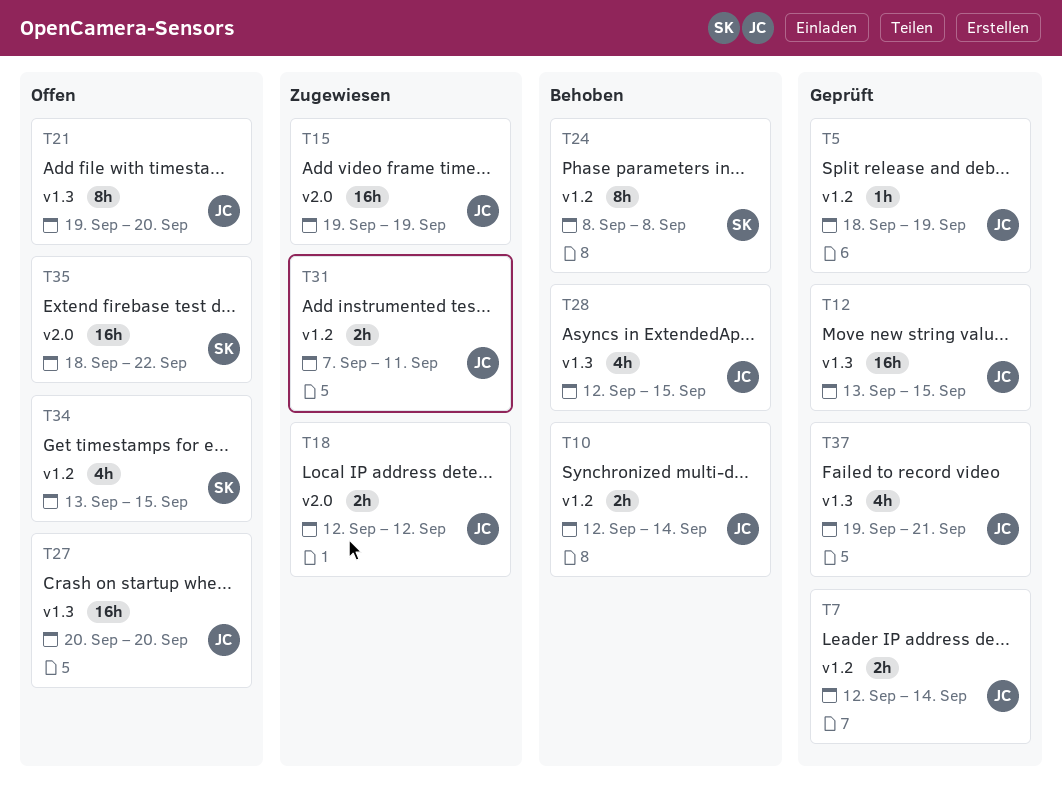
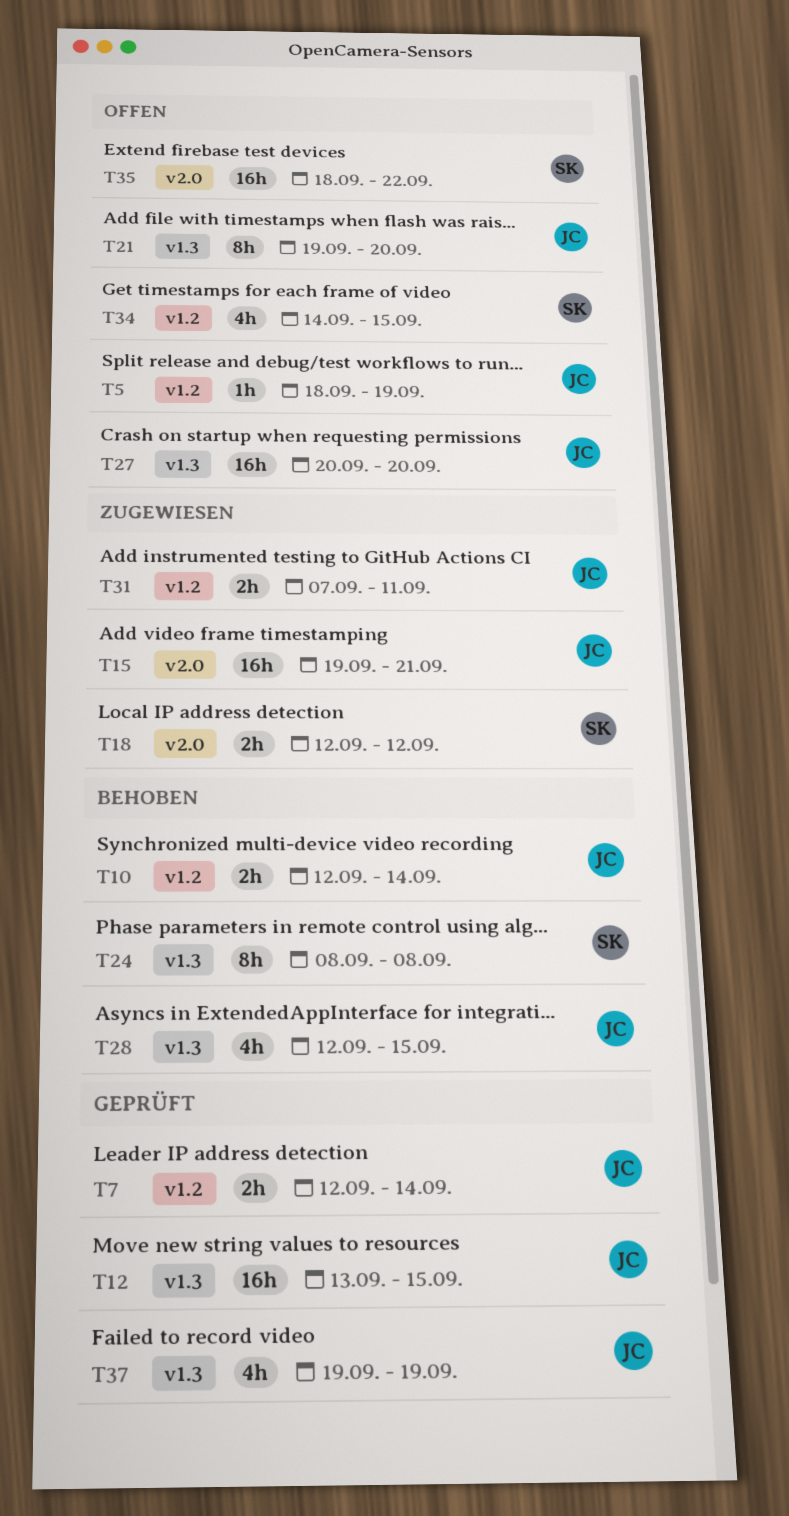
T5, status: Geprüft -> Offen
T15, due: Sep 19 -> Sep 21
T18, owner: JC -> SK
T24, label: v1.2 -> v1.3
T34, start: Sep 13 -> Sep 14
T37, due: Sep 21 -> Sep 19

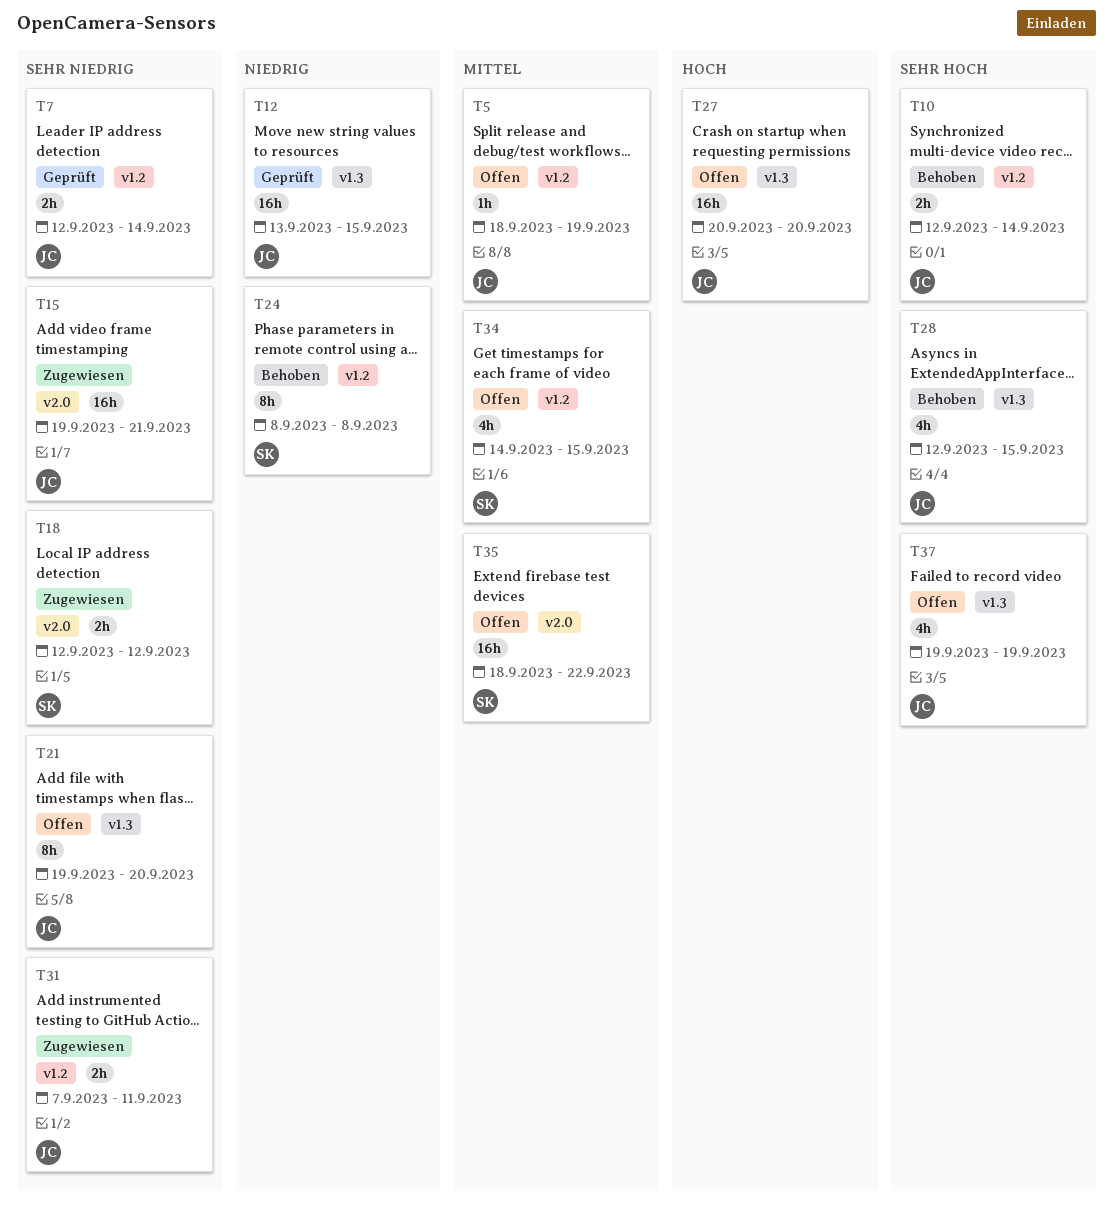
T24, label: v1.3 -> v1.2
T37, status: Geprüft -> Offen

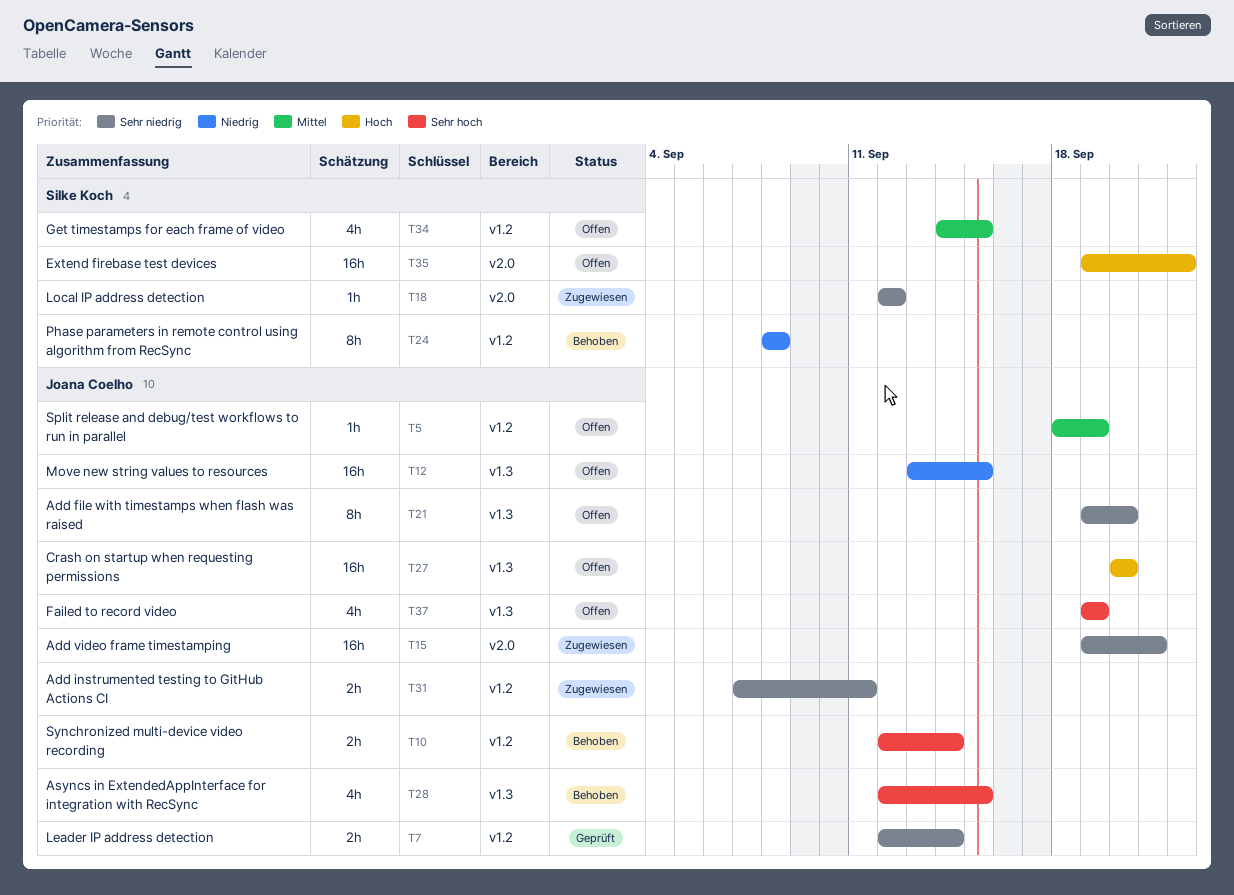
T12, status: Geprüft -> Offen
T18, estimate: 2h -> 1h
T35, priority: Mittel -> Hoch
T35, start: Sep 18 -> Sep 19

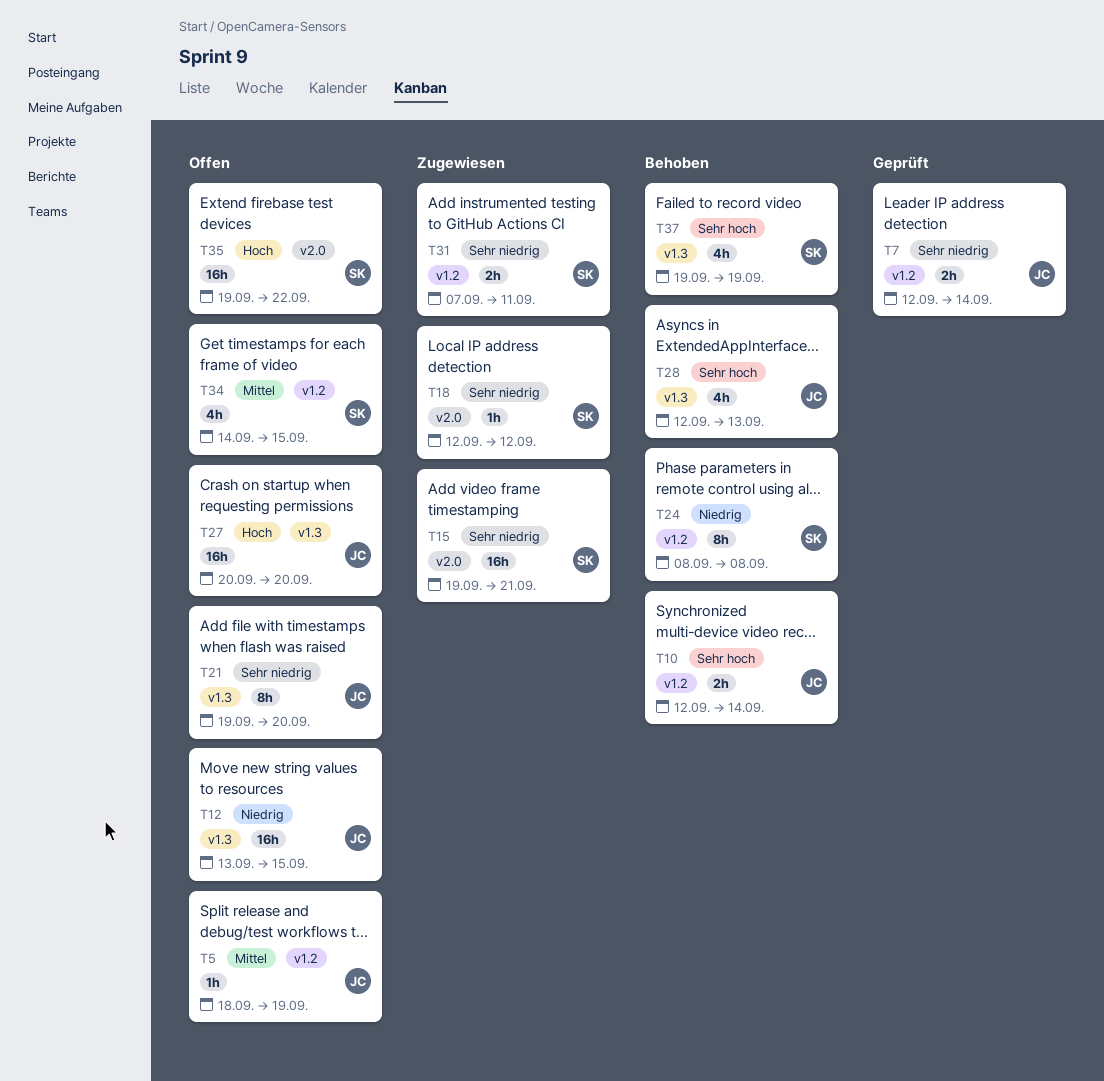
T15, owner: Joana Coelho -> Silke Koch
T28, due: Sep 15 -> Sep 13
T31, owner: Joana Coelho -> Silke Koch
T37, status: Offen -> Behoben
T37, owner: Joana Coelho -> Silke Koch

